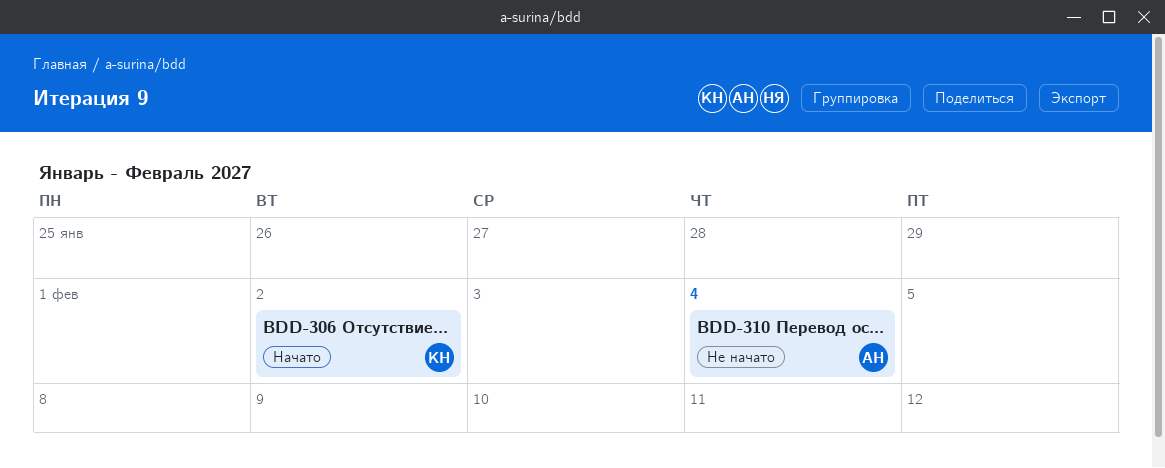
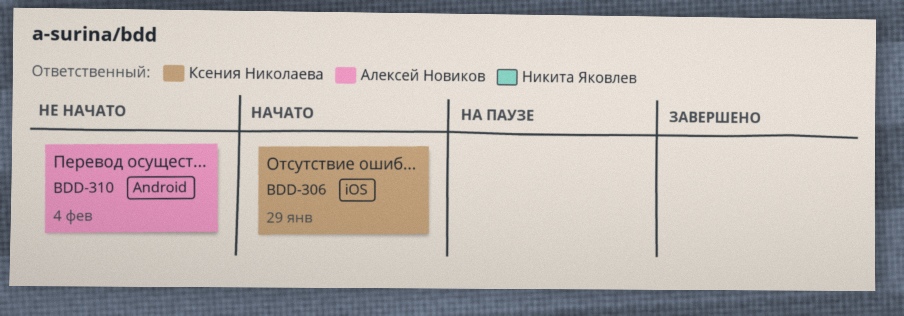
BDD-306, due: Feb 2 -> Jan 29

